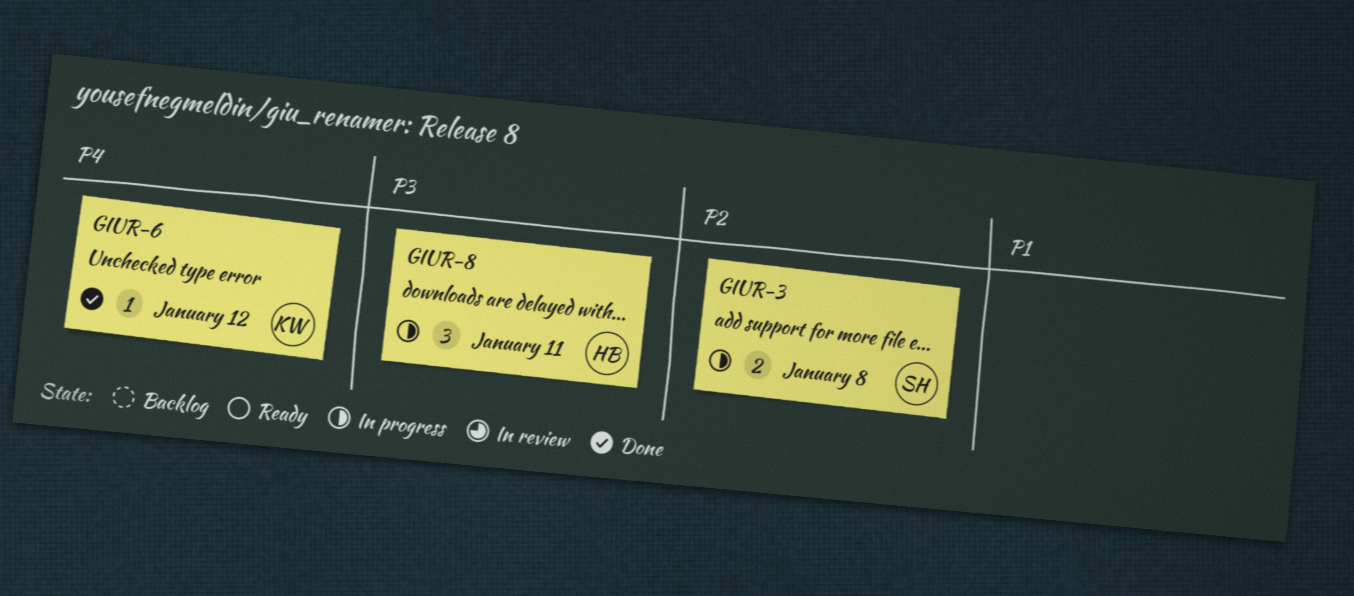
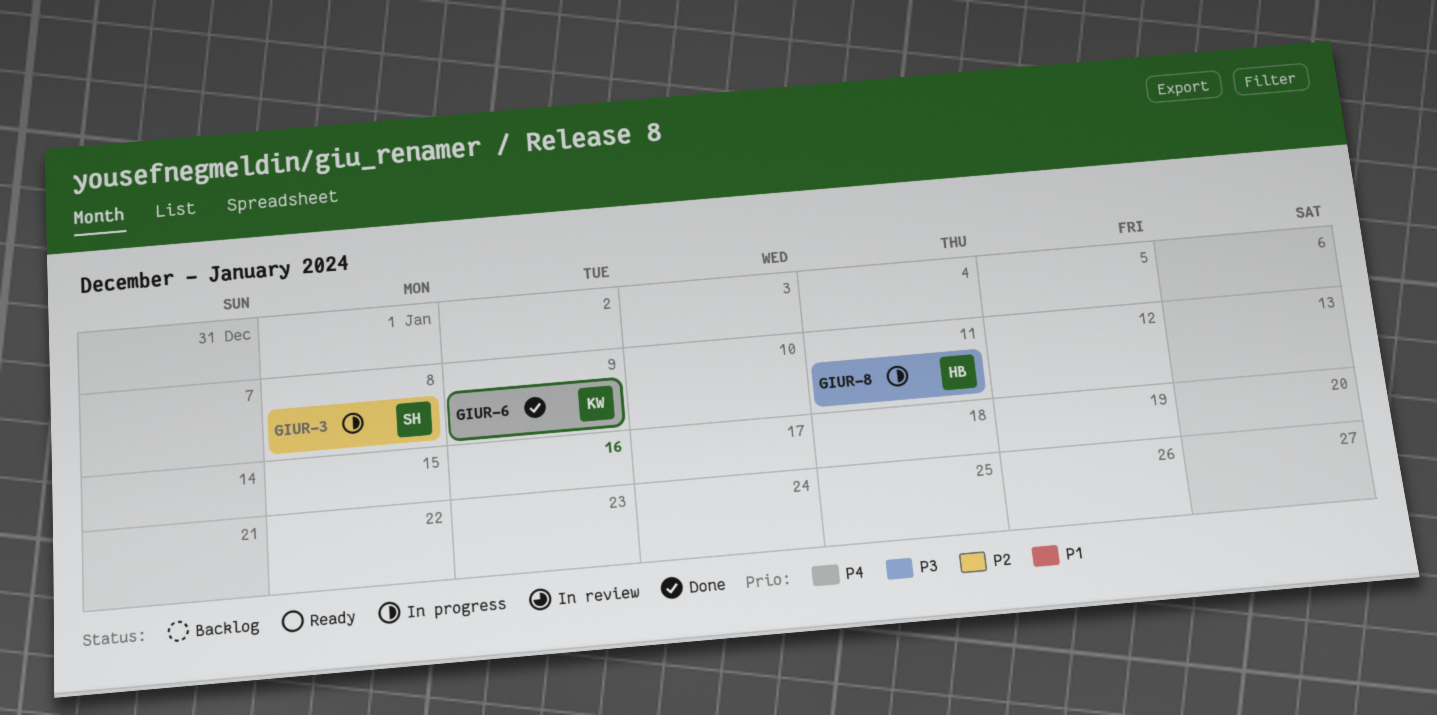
GIUR-6, due: Jan 12 -> Jan 9

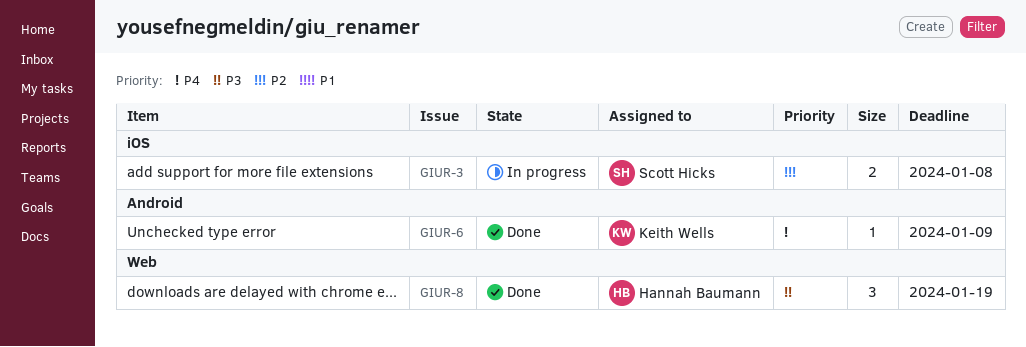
GIUR-8, status: In progress -> Done
GIUR-8, due: Jan 11 -> Jan 19

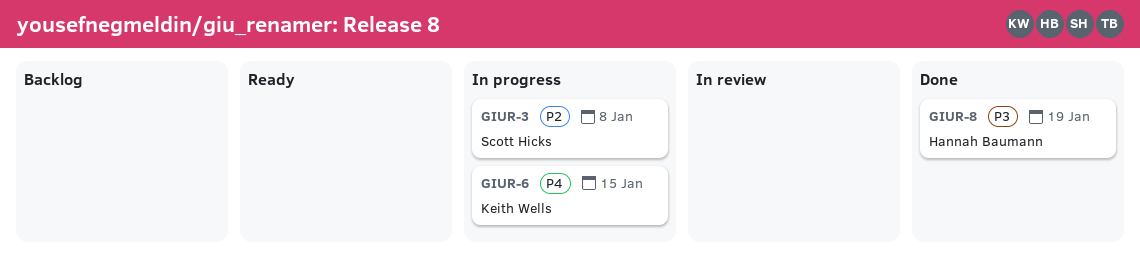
GIUR-6, status: Done -> In progress
GIUR-6, due: Jan 9 -> Jan 15

